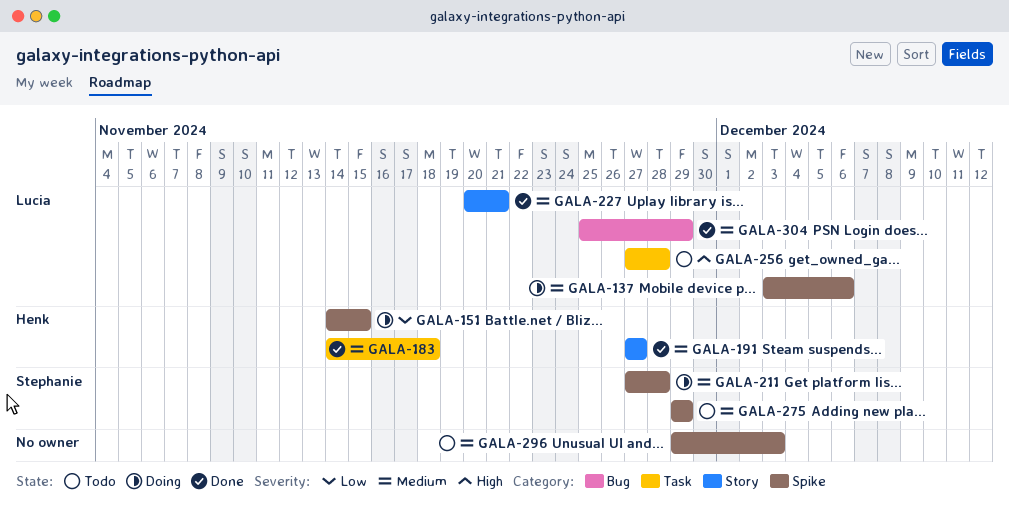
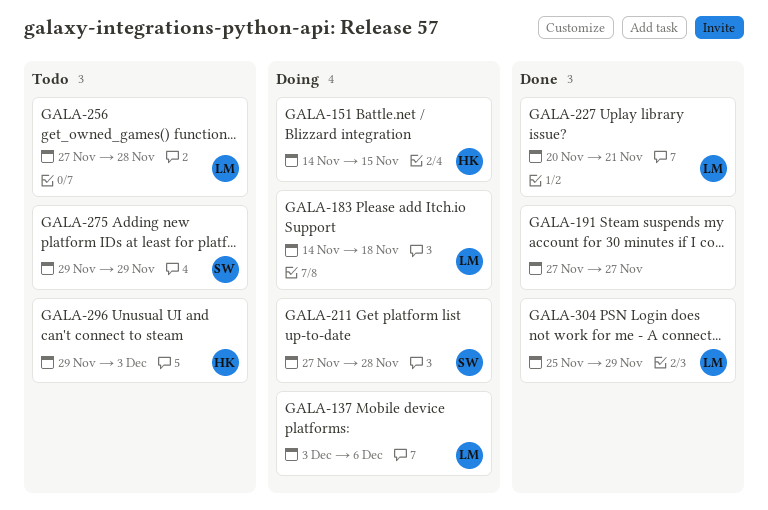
GALA-183, status: Done -> Doing
GALA-183, owner: Henk -> Lucia
GALA-191, owner: Henk -> none
GALA-296, owner: none -> Henk

